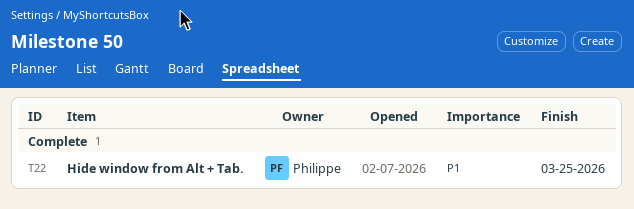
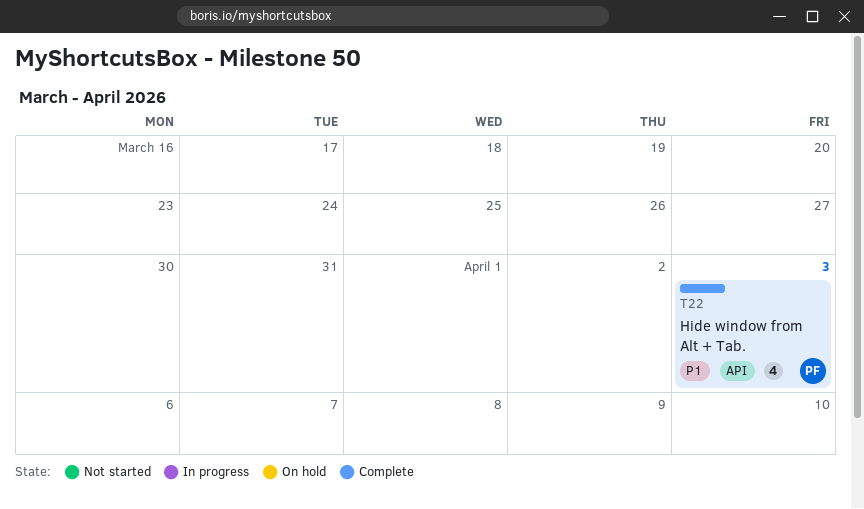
T22, due: Mar 25 -> Apr 3

